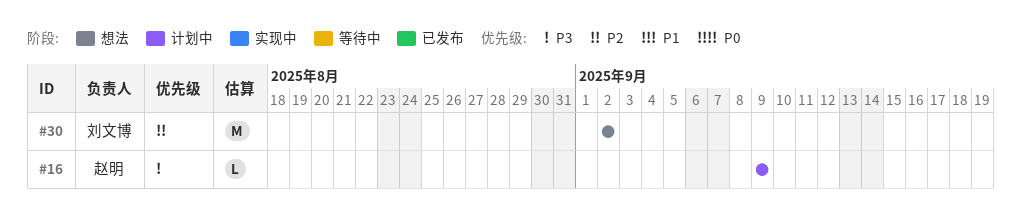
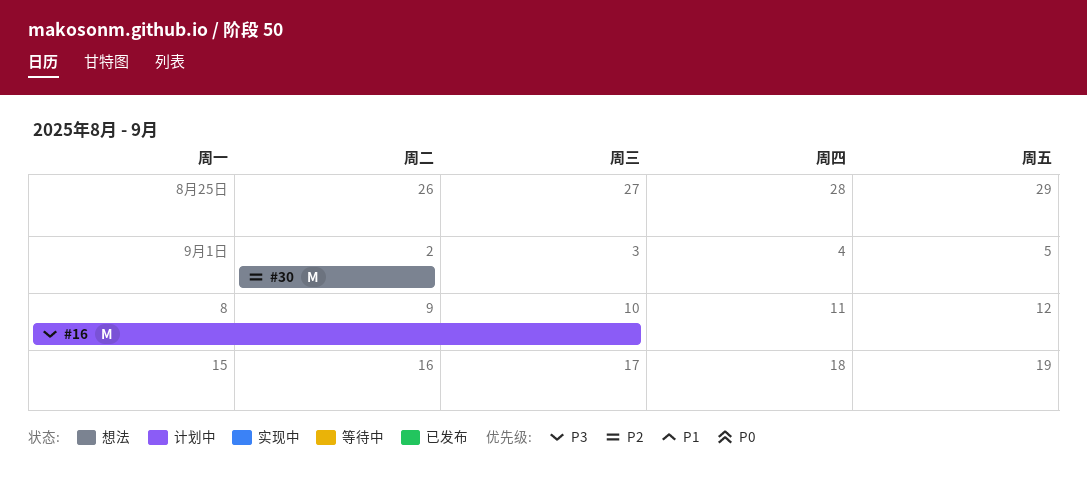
#16, estimate: L -> M
#16, start: Sep 9 -> Sep 8
#16, due: Sep 9 -> Sep 10

